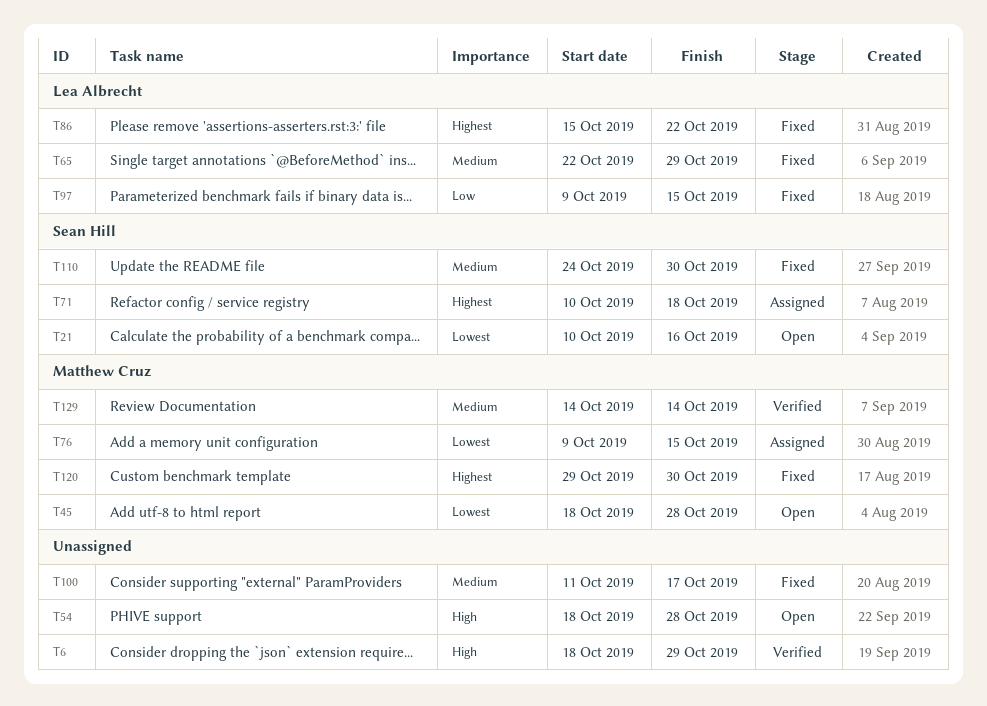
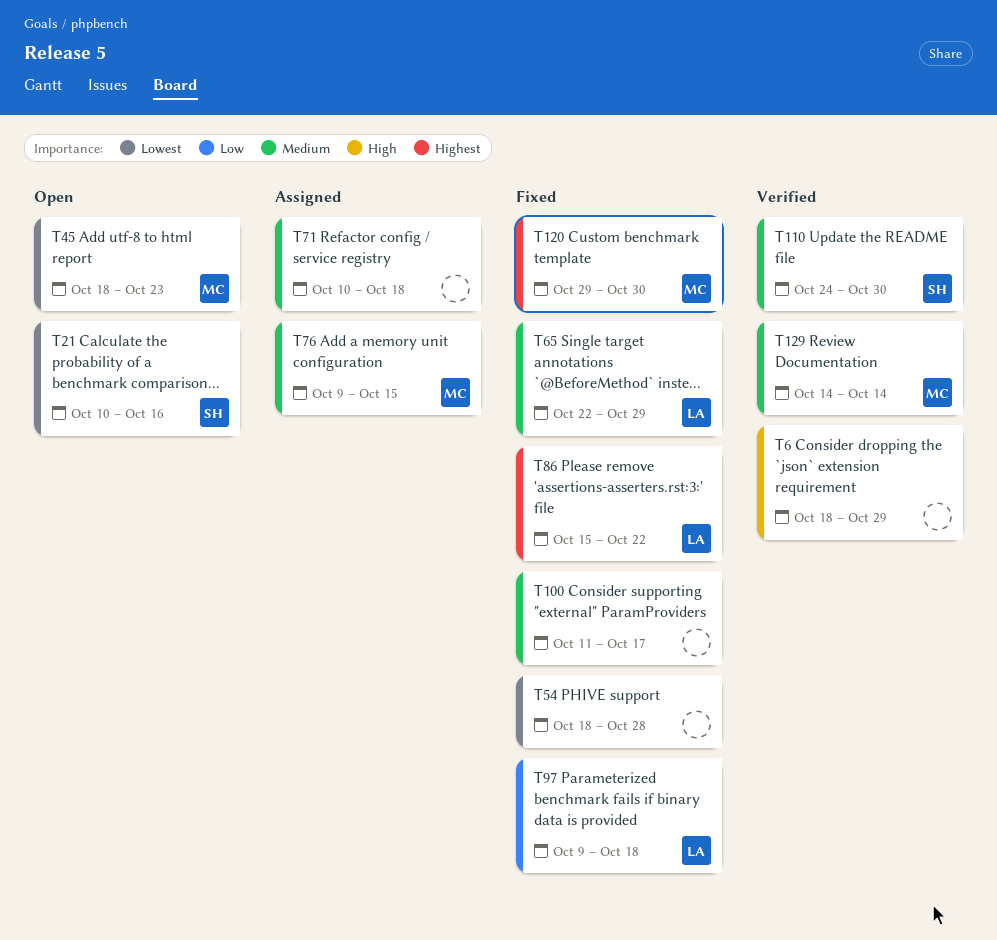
T45, due: Oct 28 -> Oct 23
T54, status: Open -> Fixed
T54, priority: High -> Lowest
T71, owner: Sean Hill -> none
T71, priority: Highest -> Medium
T76, priority: Lowest -> Medium
T97, due: Oct 15 -> Oct 18
T110, status: Fixed -> Verified

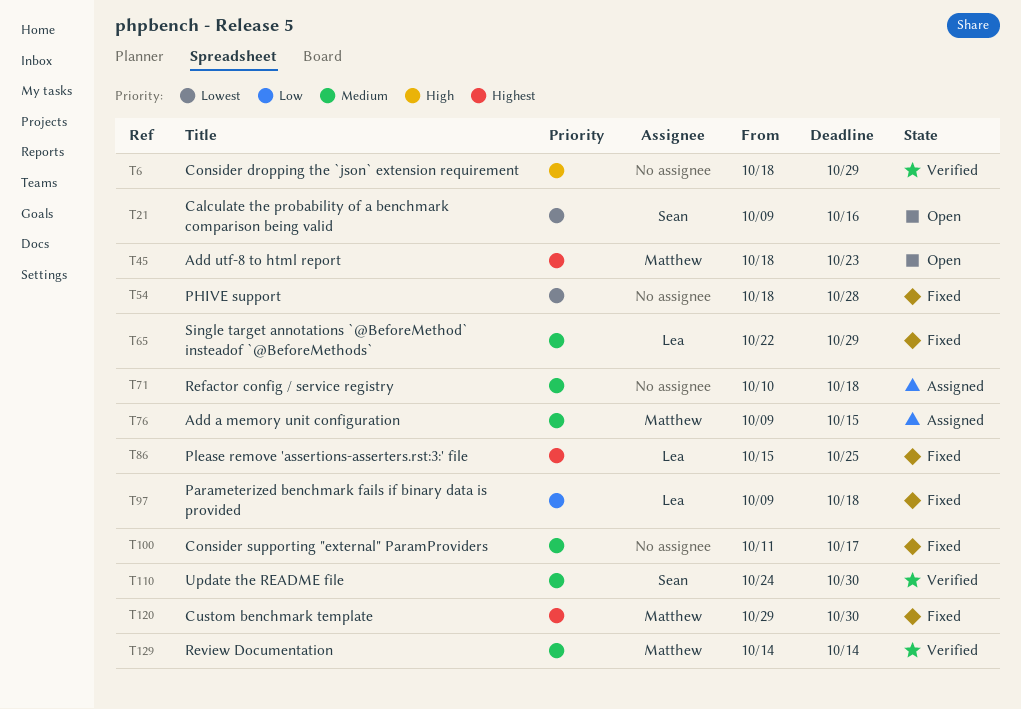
T21, start: Oct 10 -> Oct 9
T45, priority: Lowest -> Highest
T86, due: Oct 22 -> Oct 25

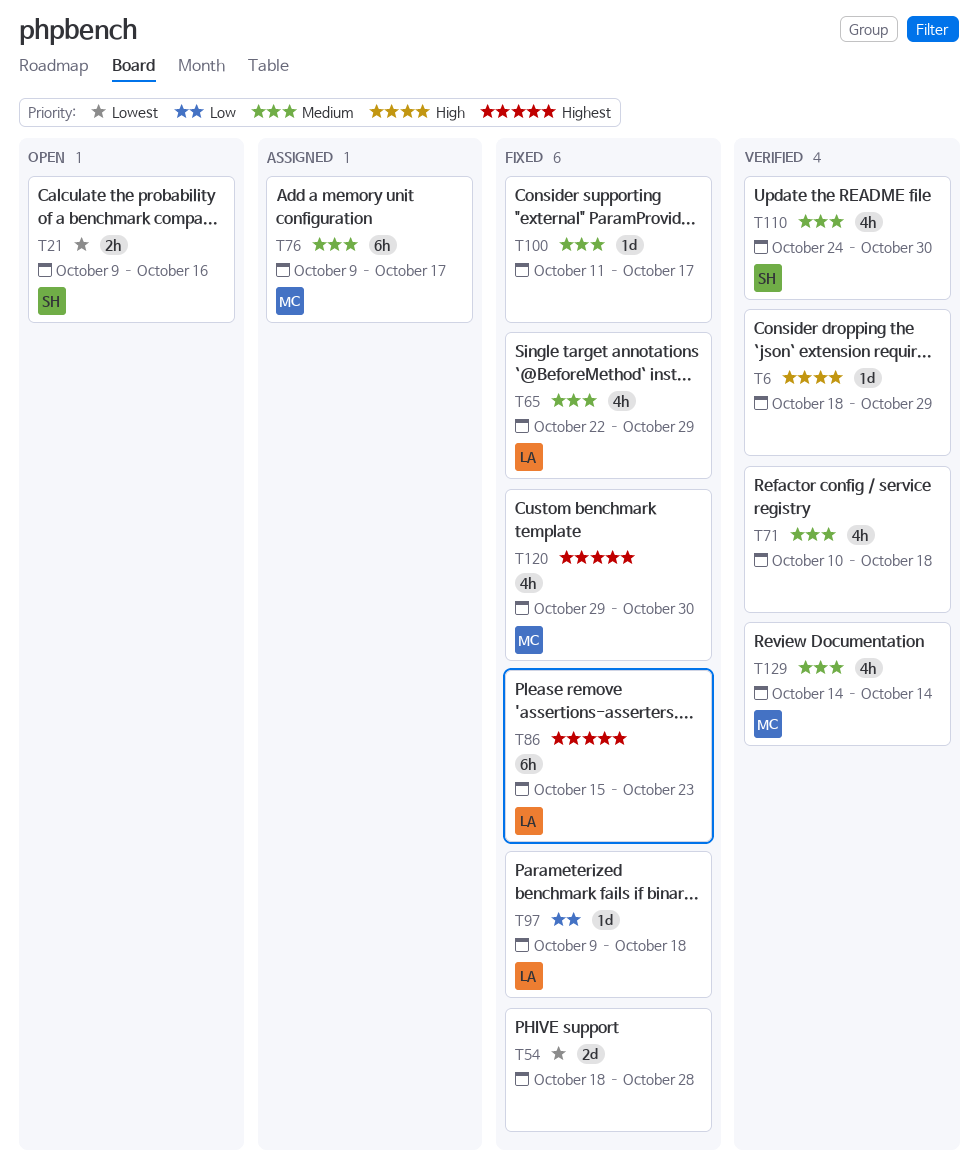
T45: present -> none
T71, status: Assigned -> Verified
T76, due: Oct 15 -> Oct 17
T86, due: Oct 25 -> Oct 23

